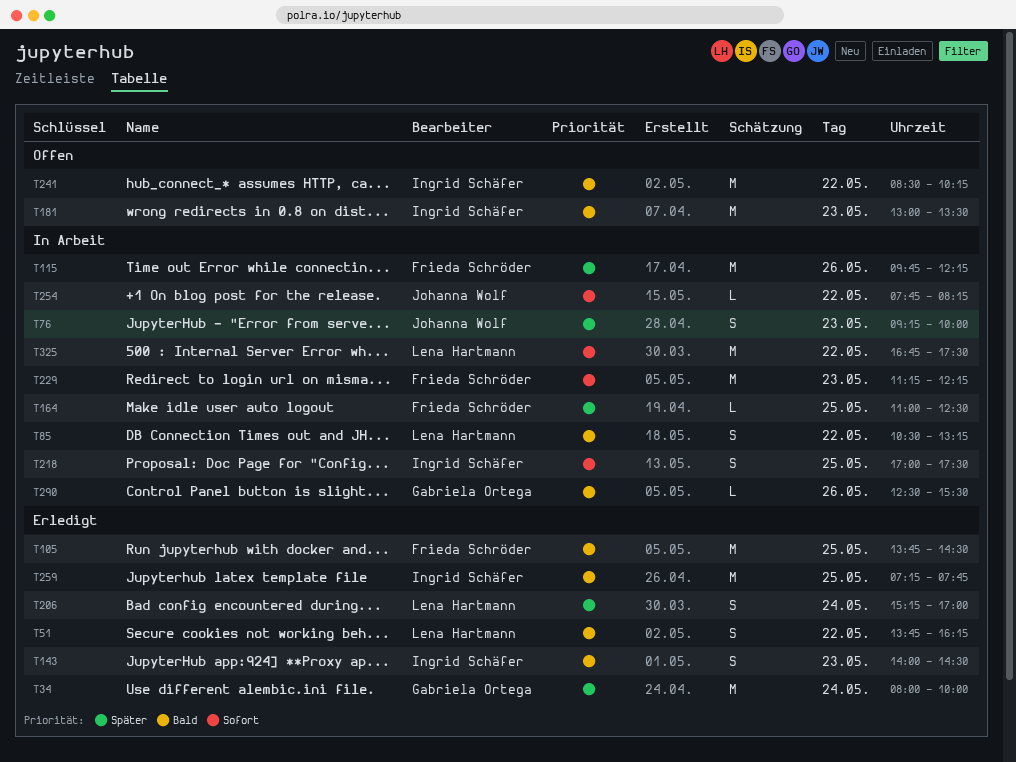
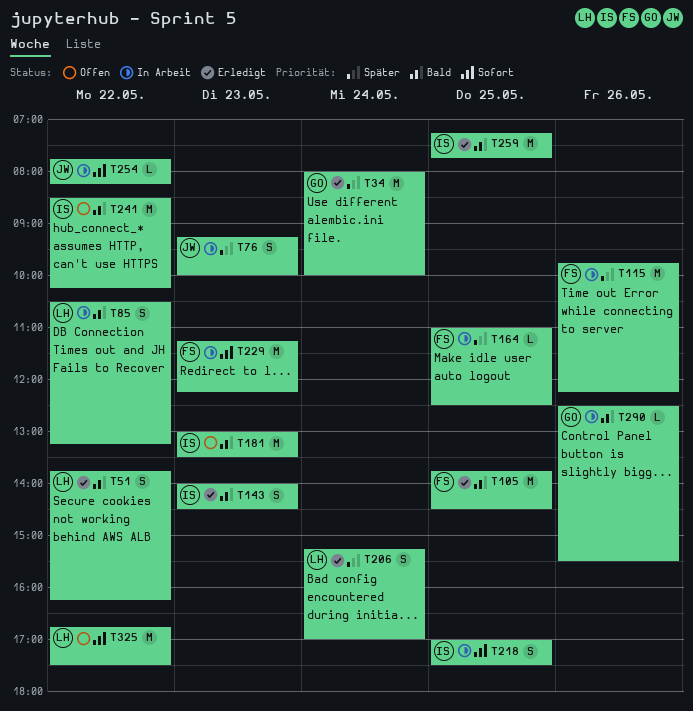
T325, status: In Arbeit -> Offen

